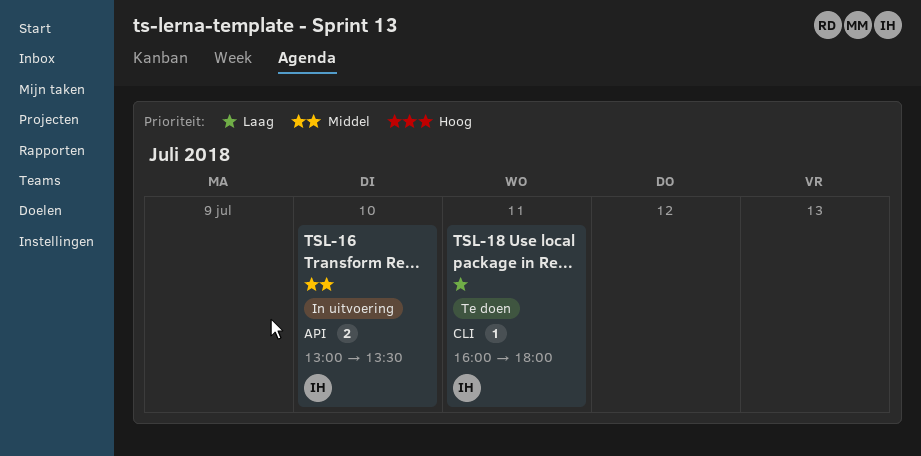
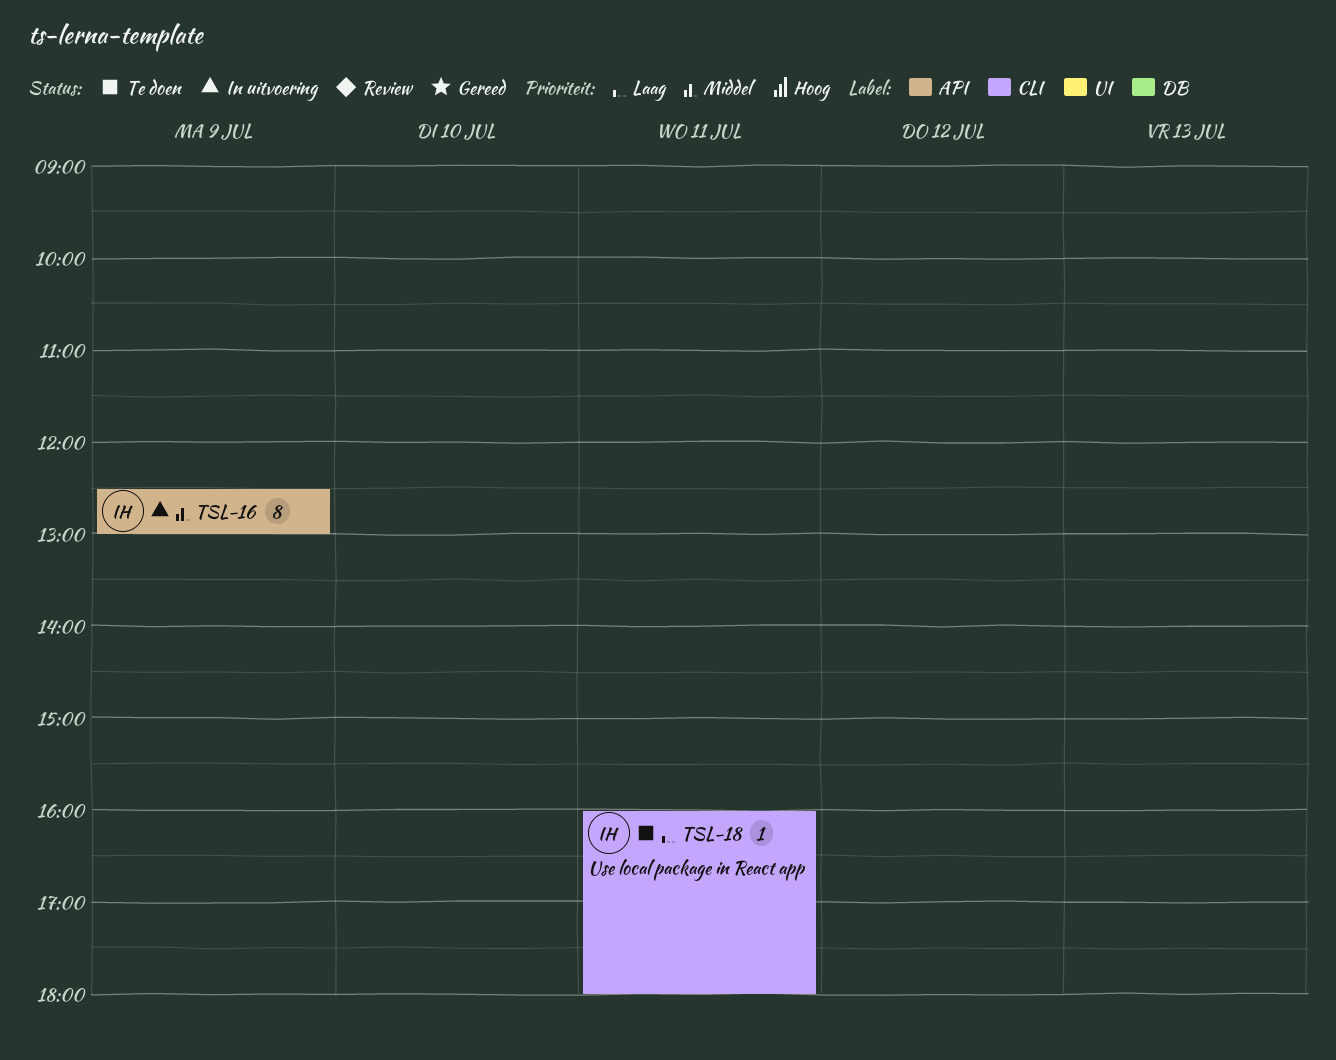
TSL-16, estimate: 2 -> 8
TSL-16, day: Jul 10 -> Jul 9
TSL-16, begins: 13:00 -> 12:30
TSL-16, ends: 13:30 -> 13:00

